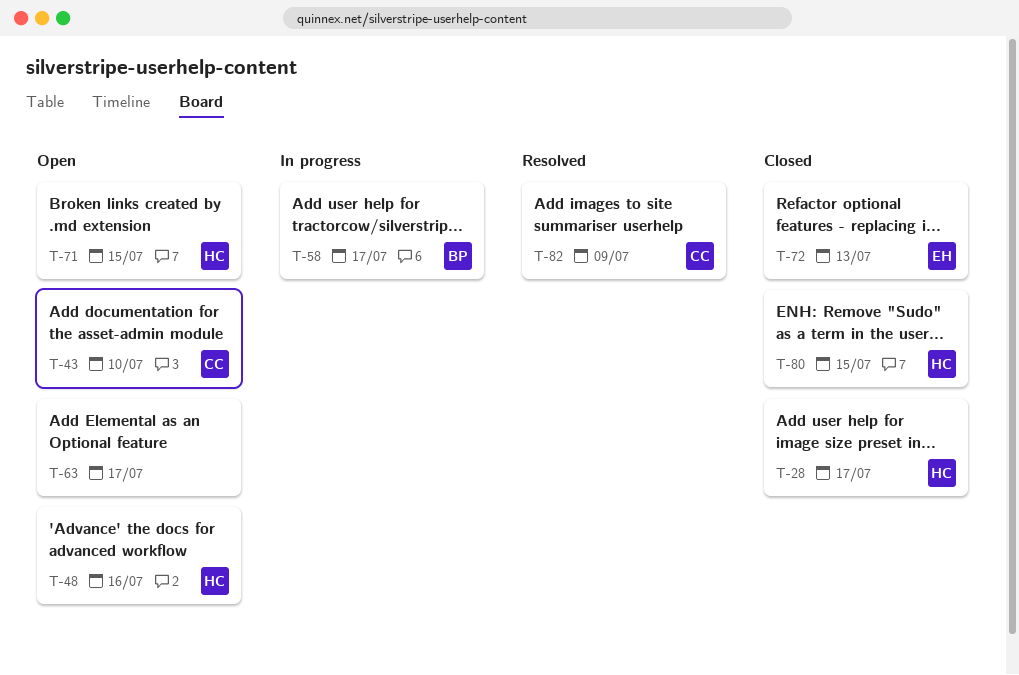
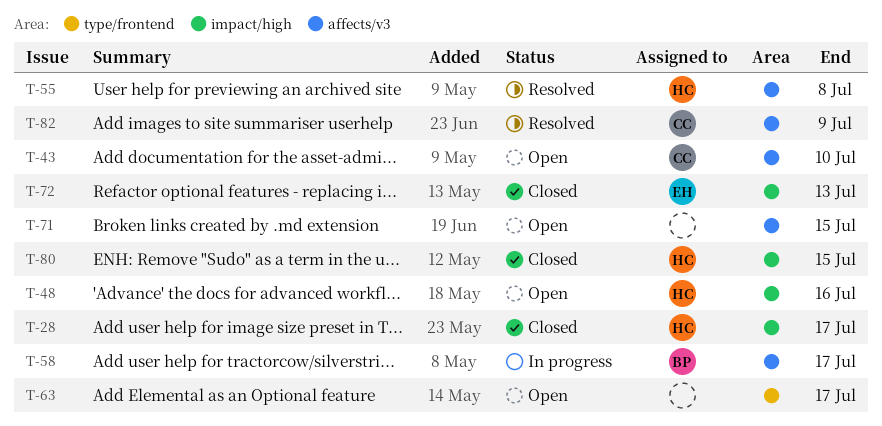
T-55: none -> present
T-71, owner: HC -> none

